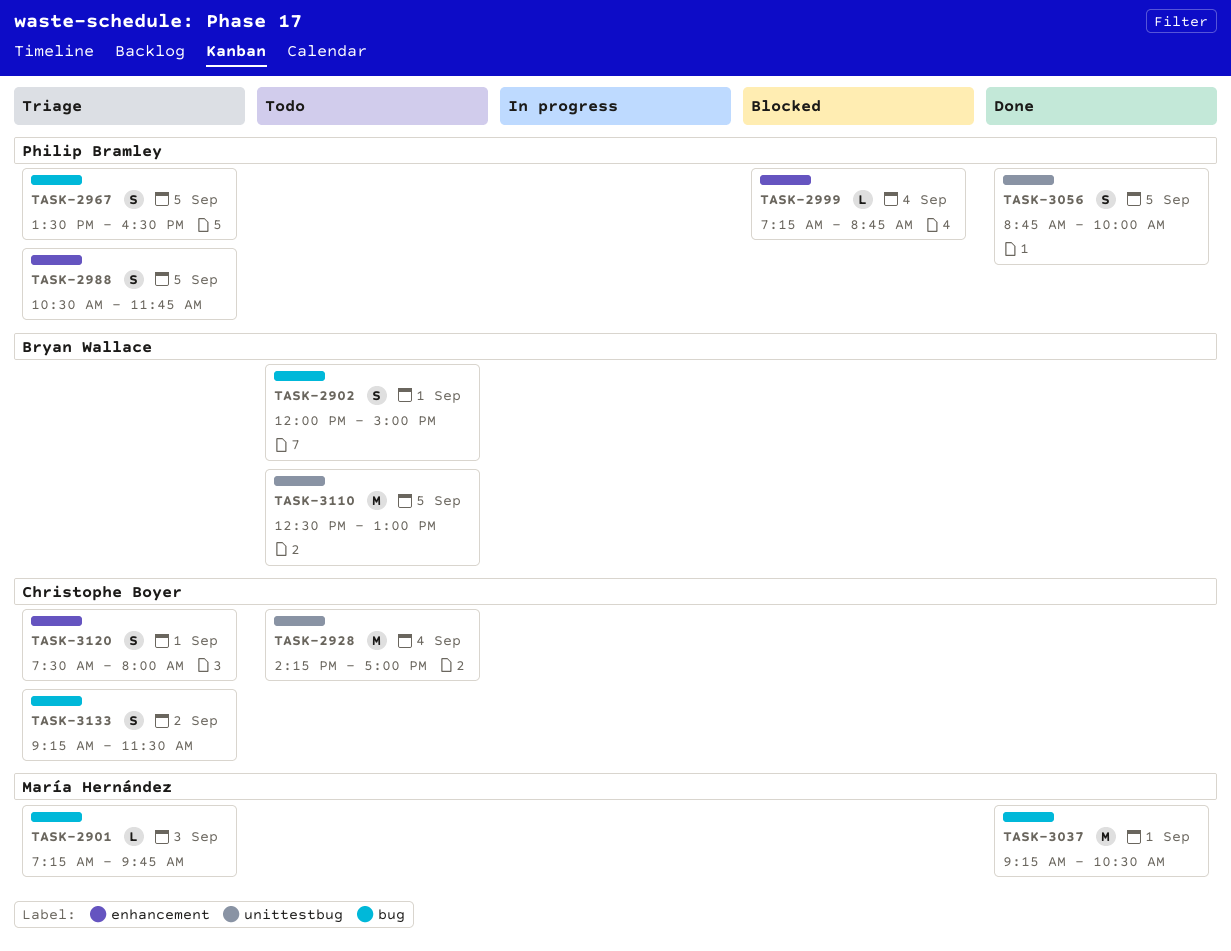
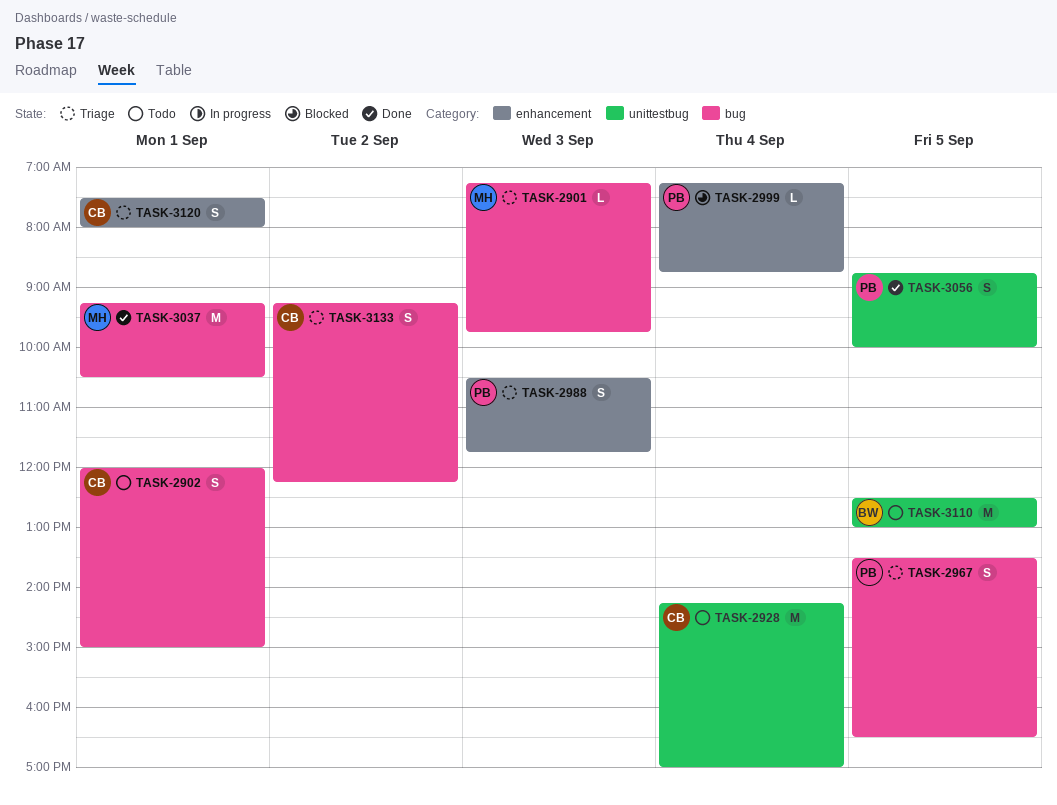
TASK-2902, owner: Bryan Wallace -> Christophe Boyer
TASK-2988, day: Sep 5 -> Sep 3
TASK-3133, ends: 11:30 -> 12:15

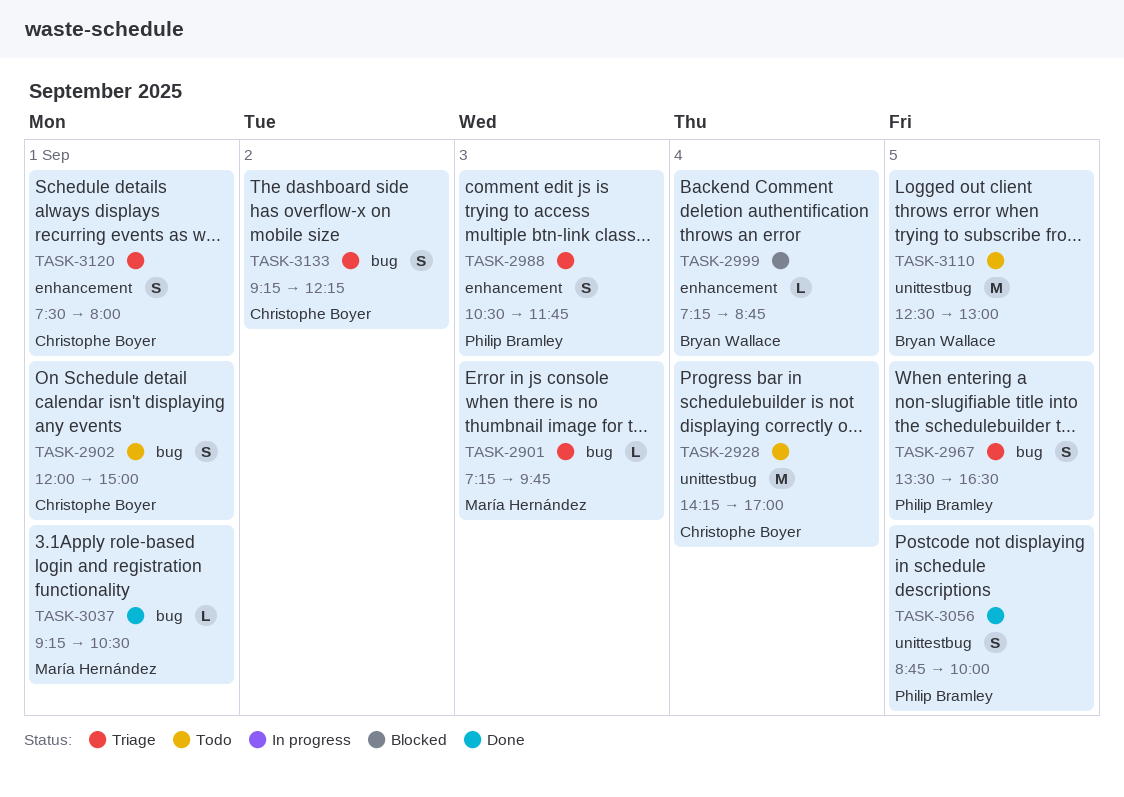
TASK-2999, owner: Philip Bramley -> Bryan Wallace
TASK-3037, estimate: M -> L

